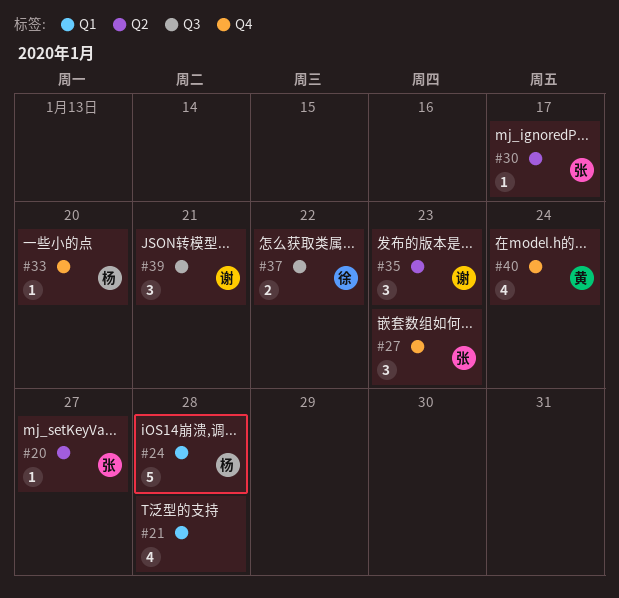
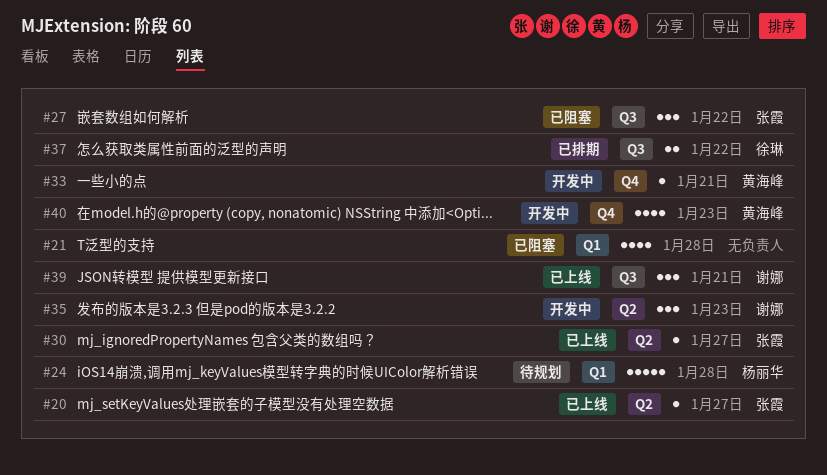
#27, label: Q4 -> Q3
#27, due: Jan 23 -> Jan 22
#30, due: Jan 17 -> Jan 27
#33, owner: 杨丽华 -> 黄海峰
#33, due: Jan 20 -> Jan 21
#40, due: Jan 24 -> Jan 23

